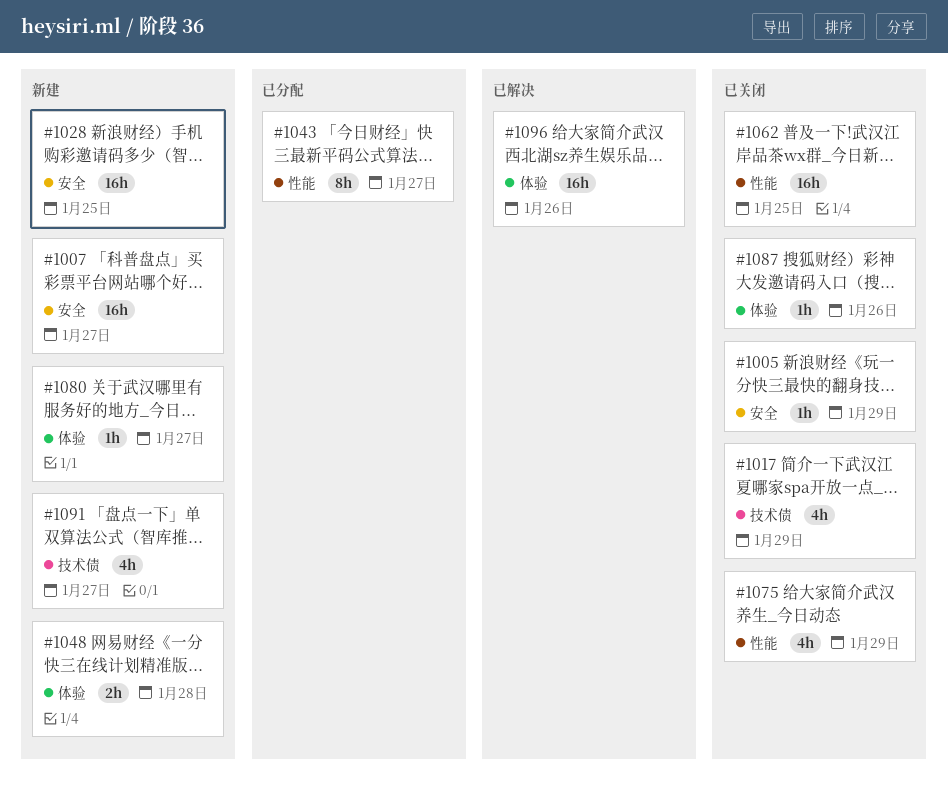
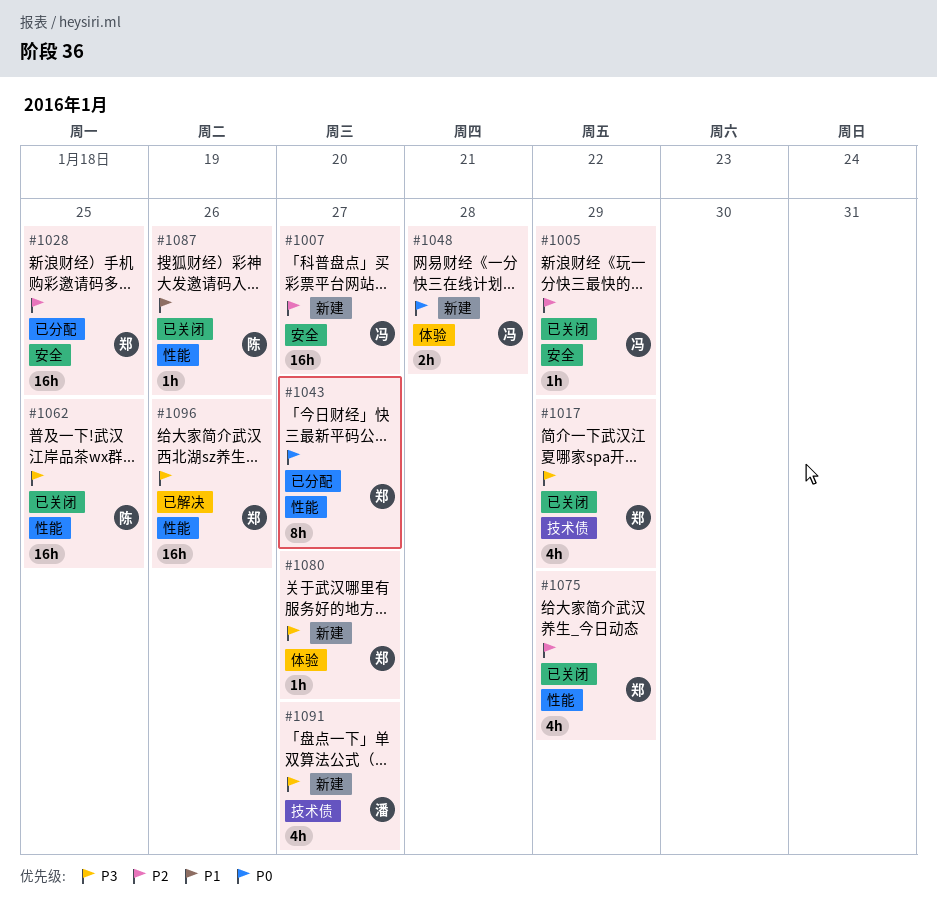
#1028, status: 新建 -> 已分配
#1087, label: 体验 -> 性能
#1096, label: 体验 -> 性能

